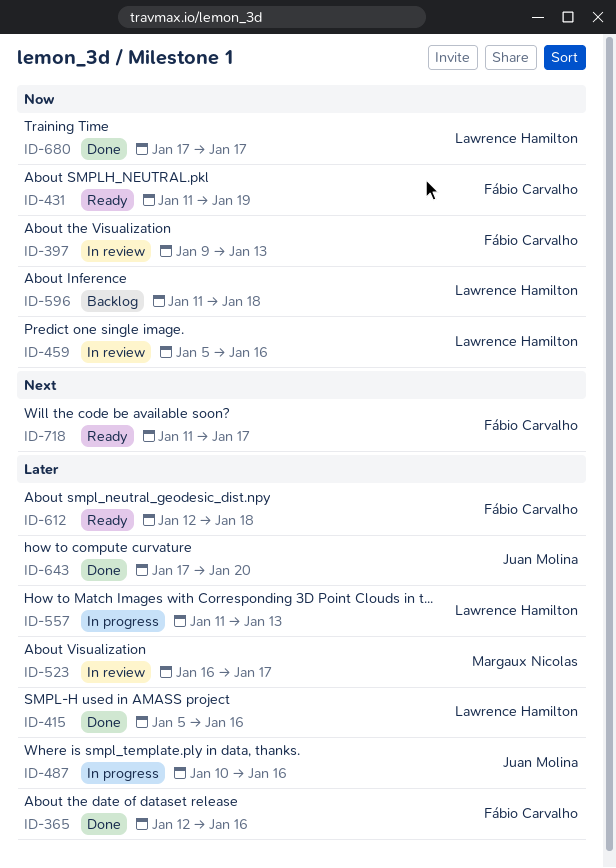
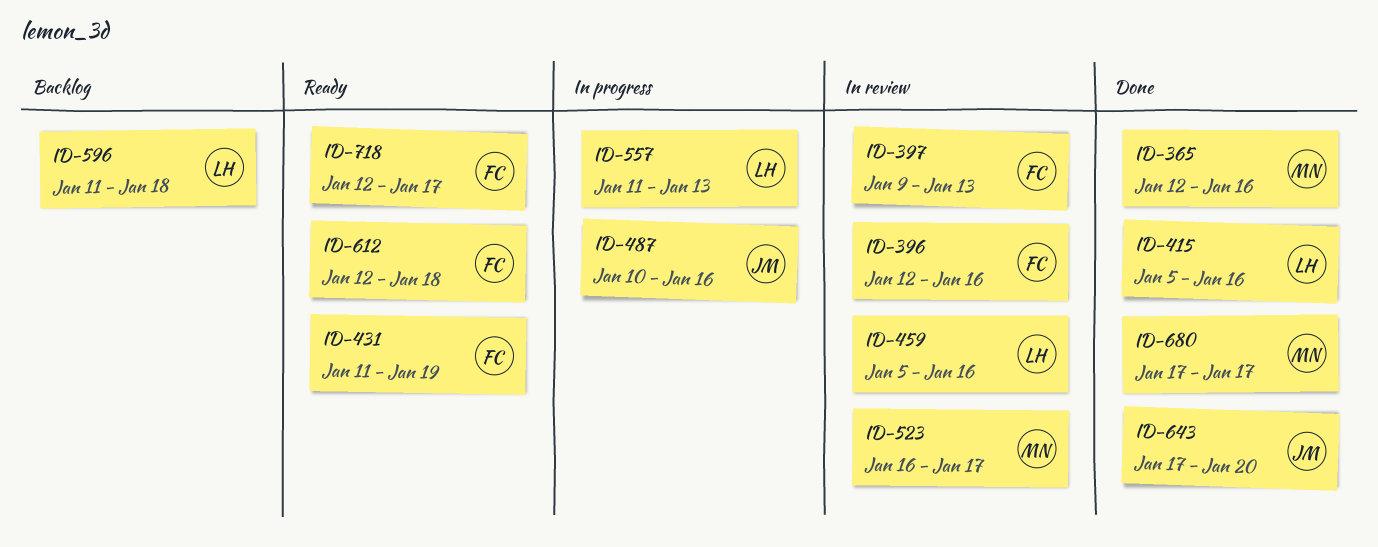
ID-365, owner: Fábio Carvalho -> Margaux Nicolas
ID-396: none -> present
ID-680, owner: Lawrence Hamilton -> Margaux Nicolas
ID-718, start: Jan 11 -> Jan 12

